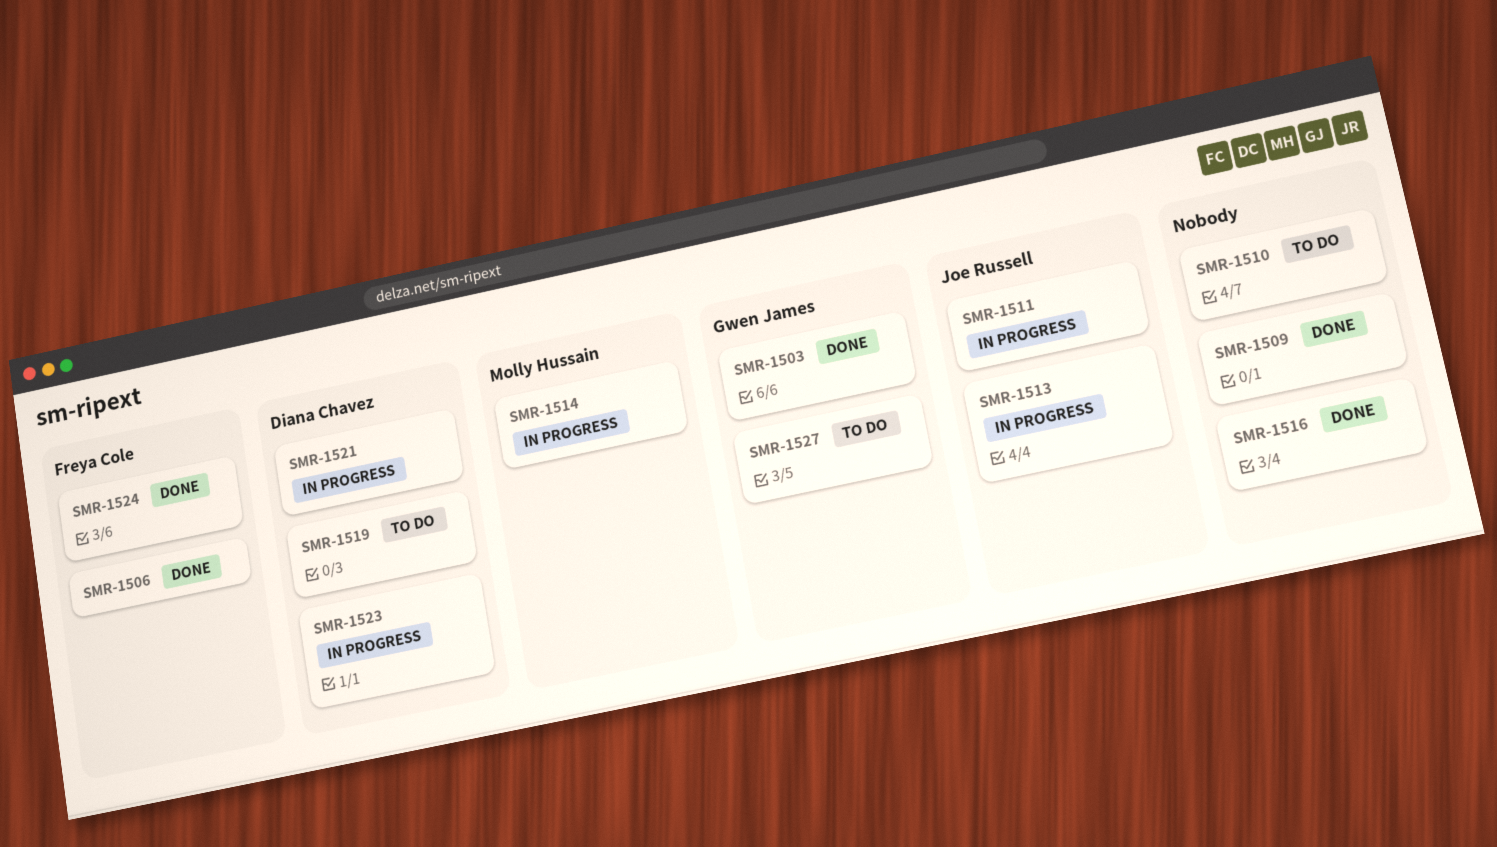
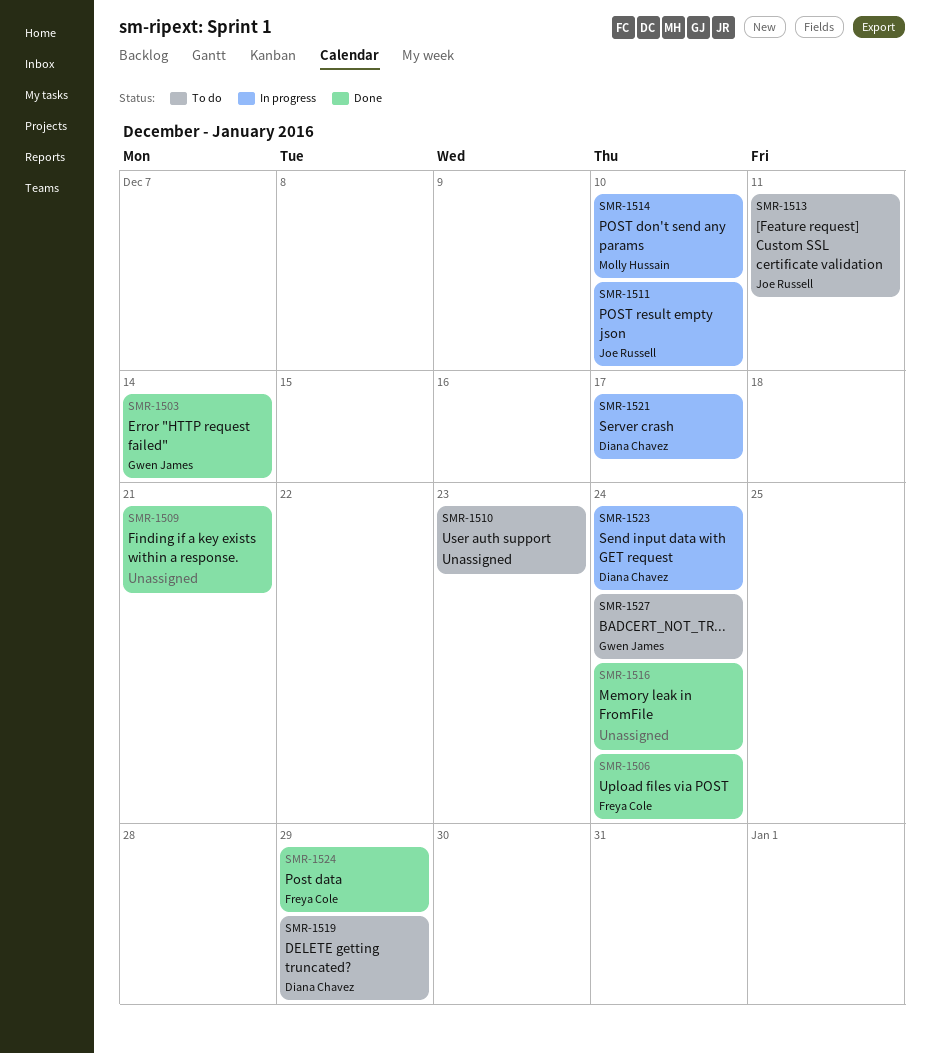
SMR-1513, status: In progress -> To do

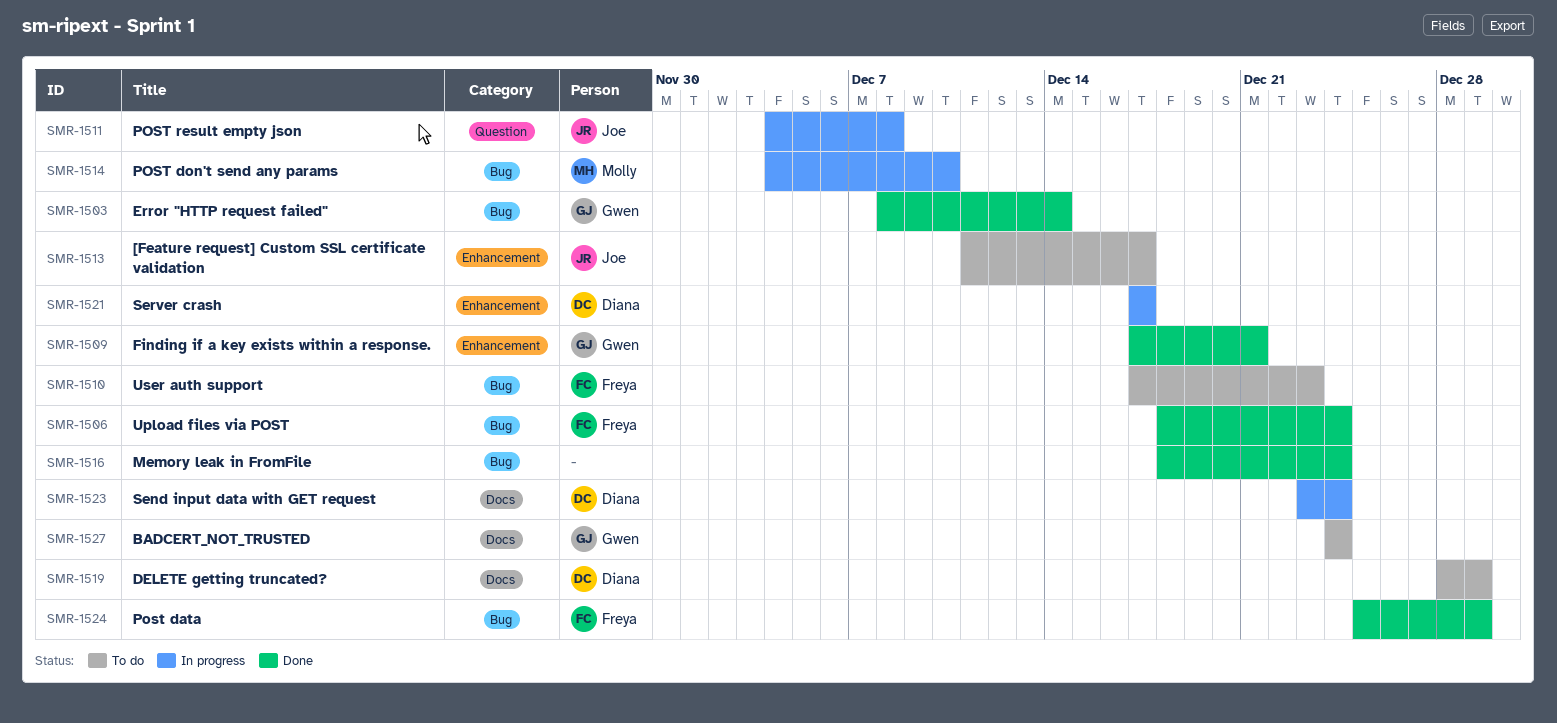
SMR-1509, owner: none -> Gwen James
SMR-1510, owner: none -> Freya Cole
SMR-1511, due: Dec 10 -> Dec 8
SMR-1513, due: Dec 11 -> Dec 17

